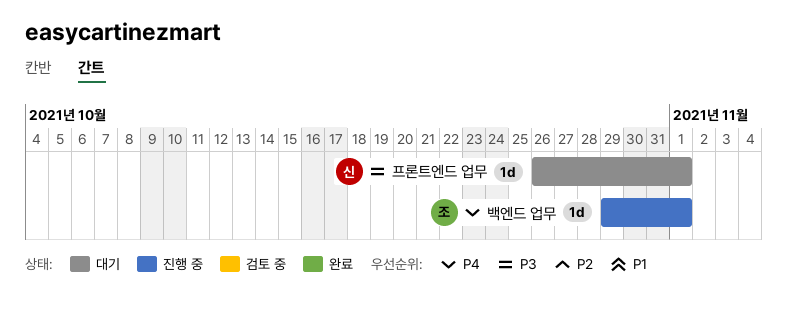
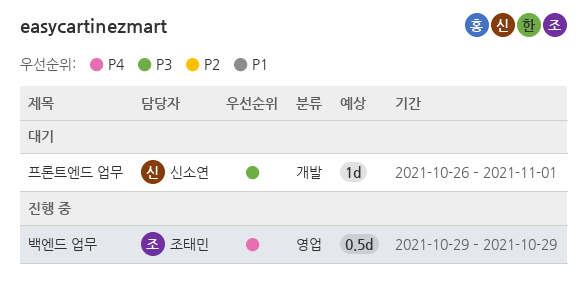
백엔드 업무, estimate: 1d -> 0.5d
백엔드 업무, due: Nov 1 -> Oct 29

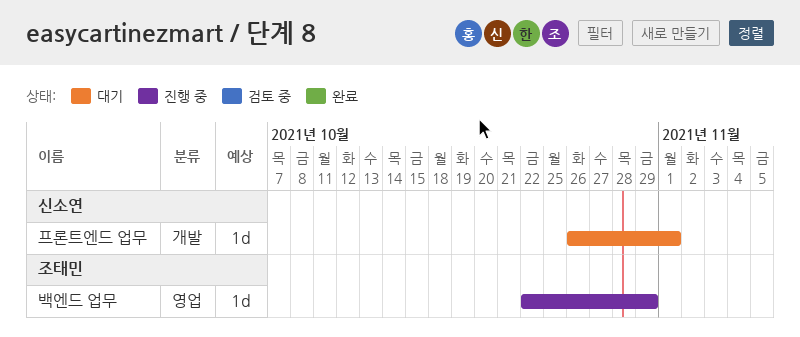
백엔드 업무, estimate: 0.5d -> 1d
백엔드 업무, start: Oct 29 -> Oct 22

